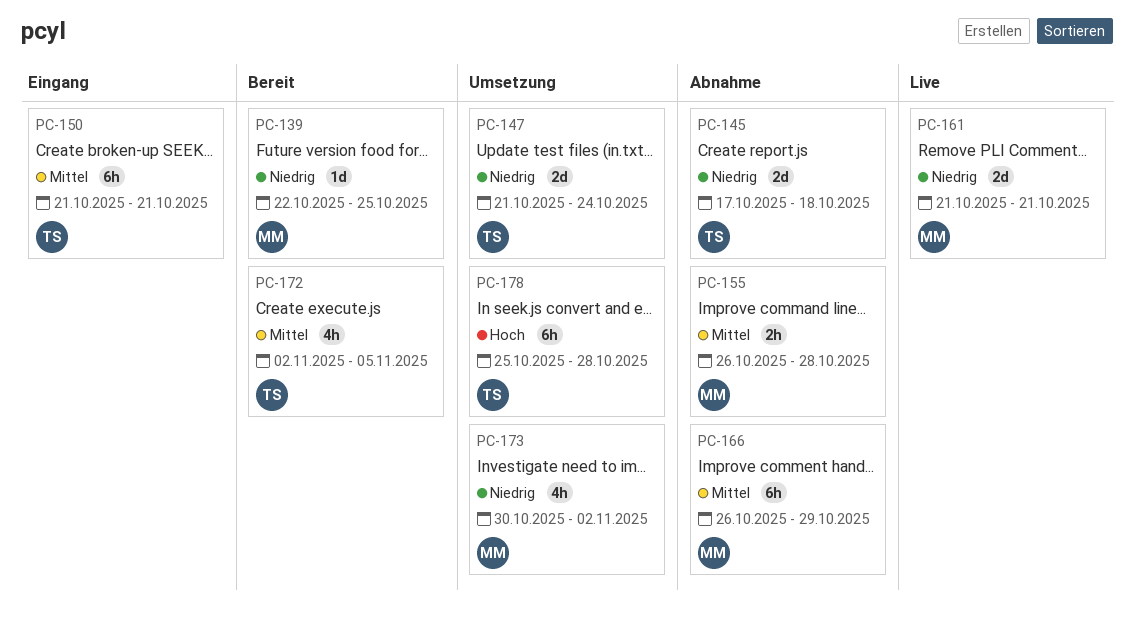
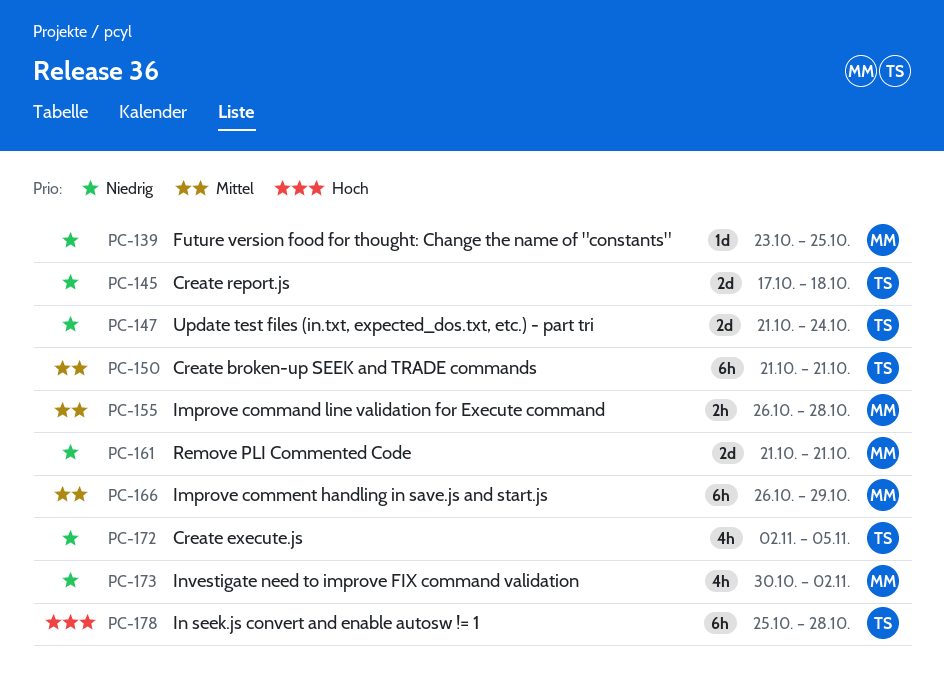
PC-139, start: Oct 22 -> Oct 23
PC-172, priority: Mittel -> Niedrig

